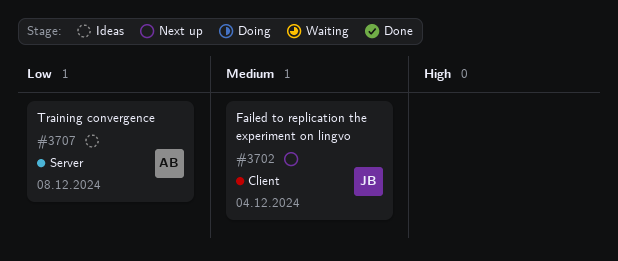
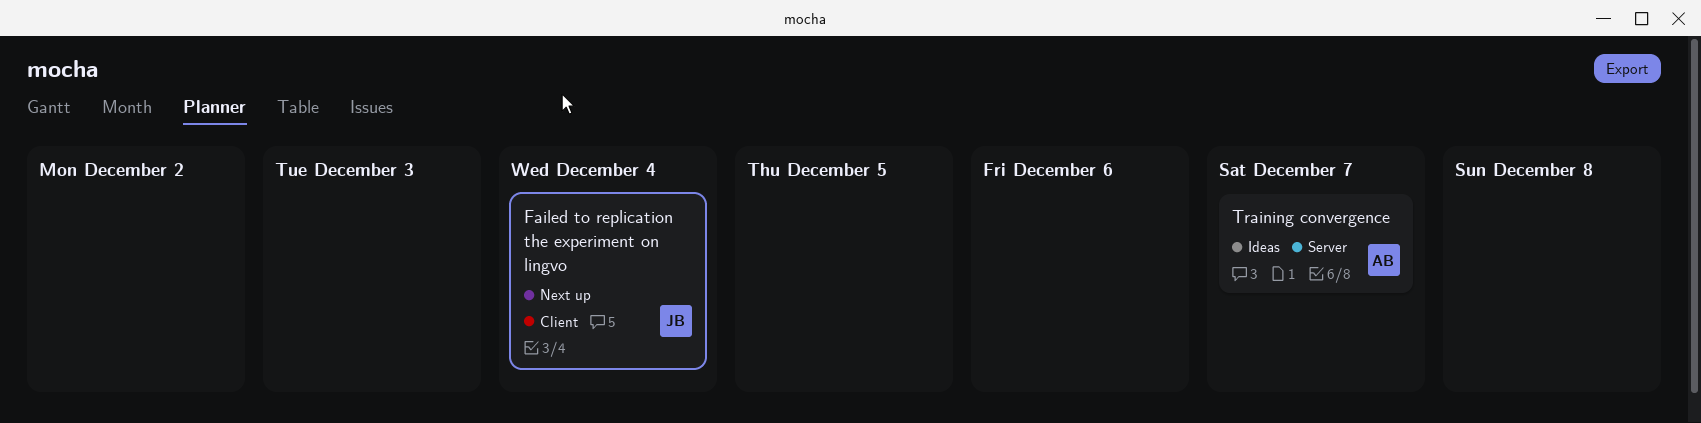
Training convergence, due: Dec 8 -> Dec 7

